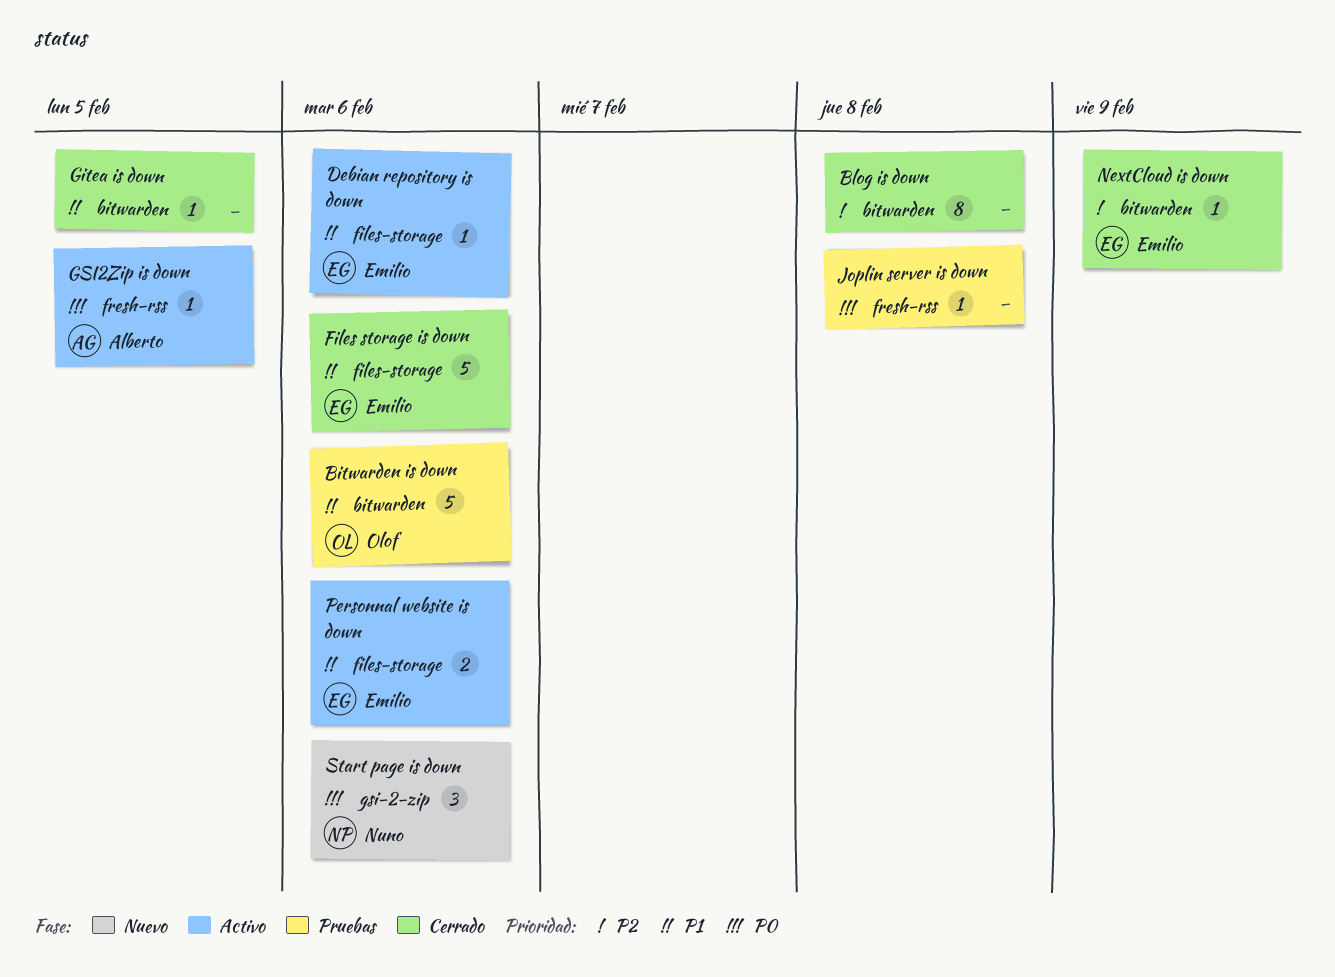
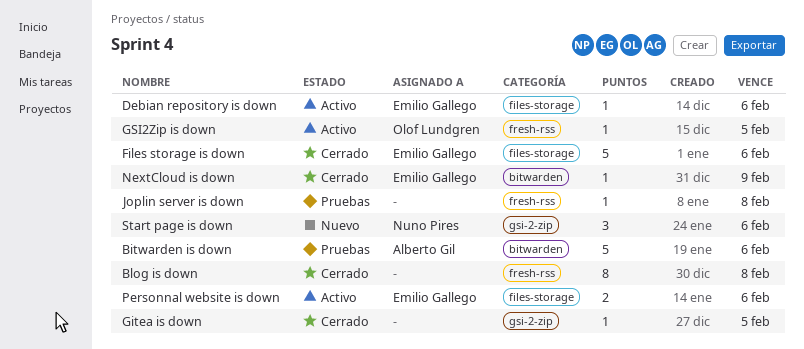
Bitwarden is down, owner: Olof Lundgren -> Alberto Gil
Blog is down, label: bitwarden -> fresh-rss
Gitea is down, label: bitwarden -> gsi-2-zip
GSI2Zip is down, owner: Alberto Gil -> Olof Lundgren

